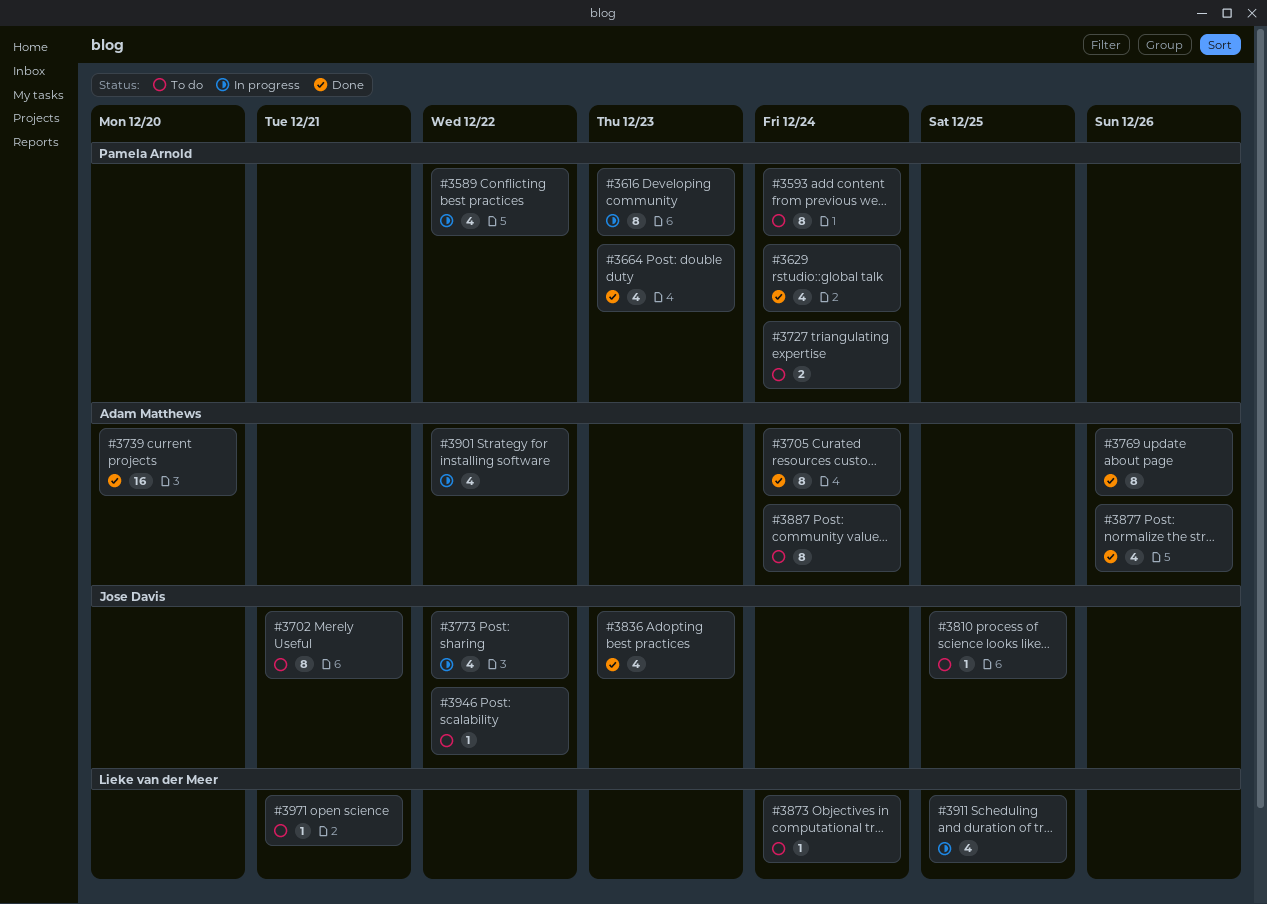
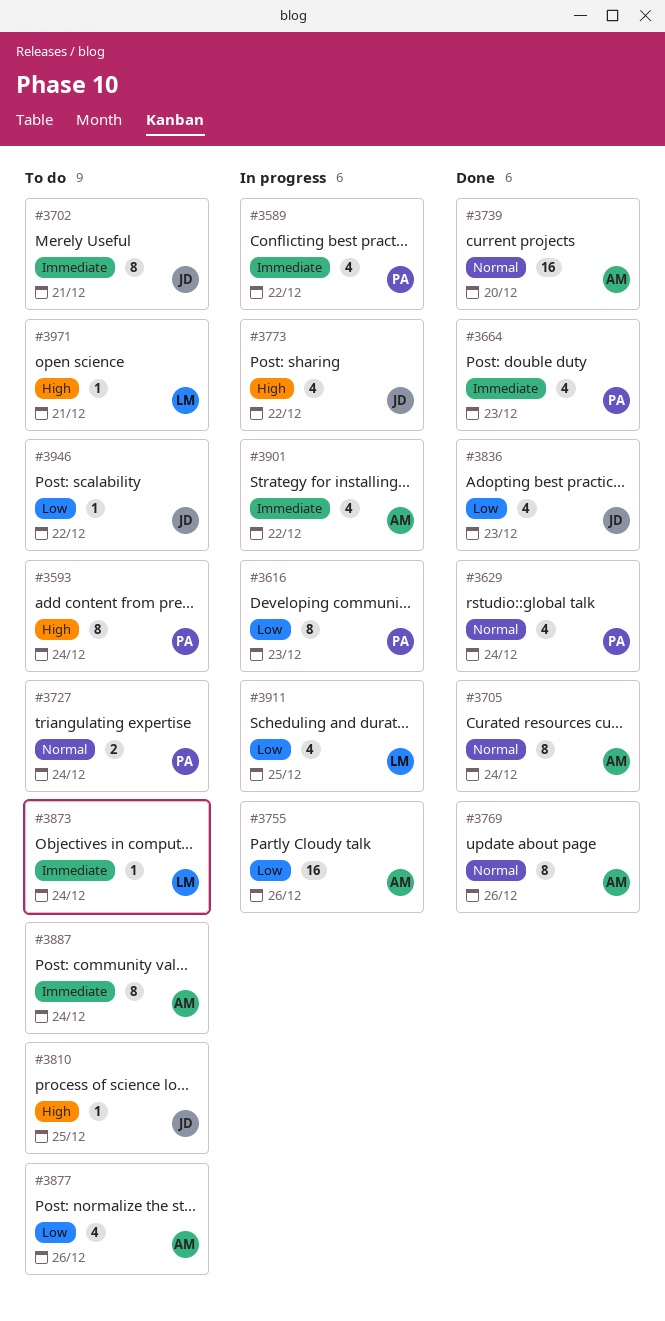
#3755: none -> present
#3877, status: Done -> To do

